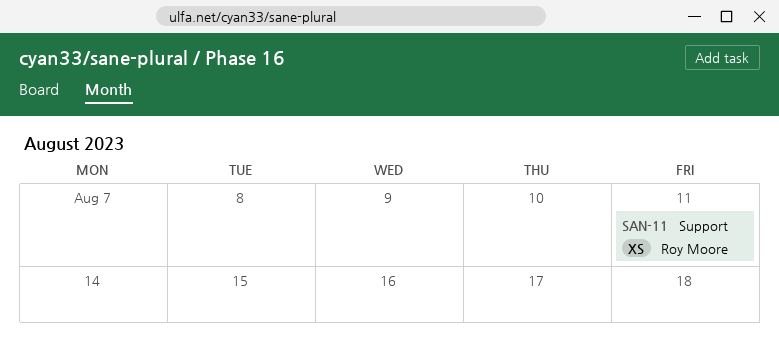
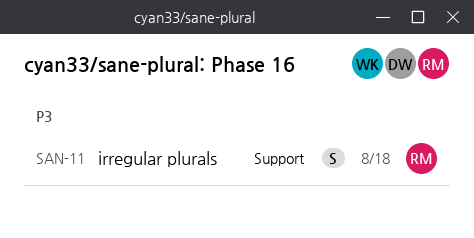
SAN-11, estimate: XS -> S
SAN-11, due: Aug 11 -> Aug 18

